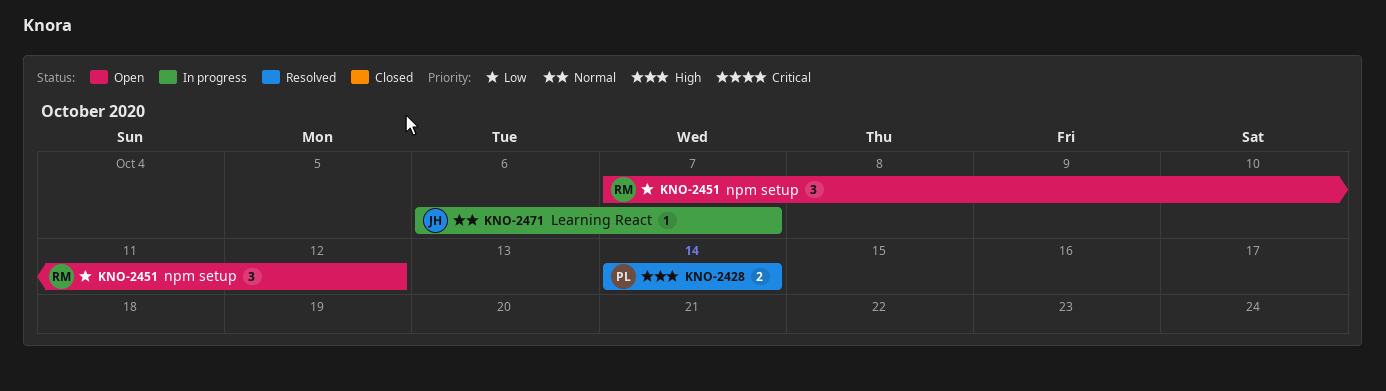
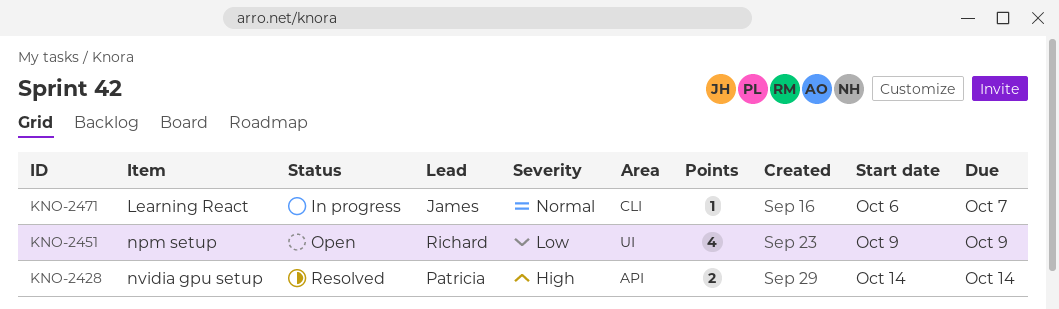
KNO-2451, estimate: 3 -> 4
KNO-2451, start: Oct 7 -> Oct 9
KNO-2451, due: Oct 12 -> Oct 9

